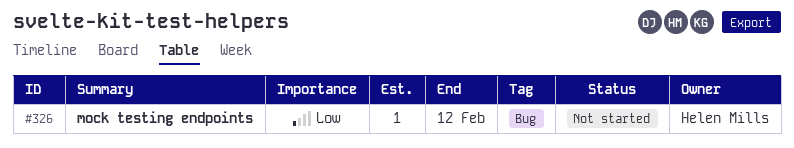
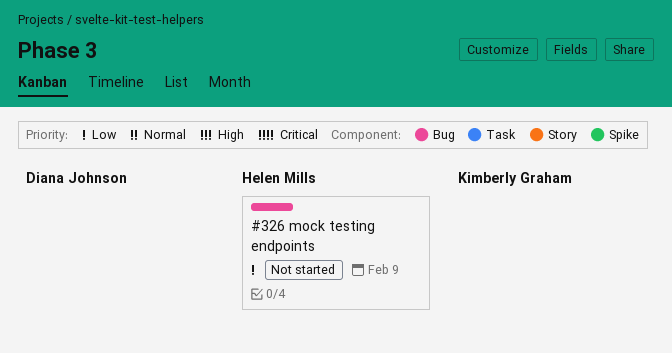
#326, due: Feb 12 -> Feb 9

